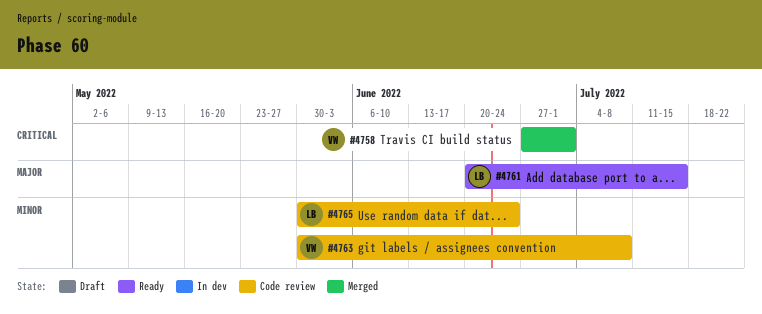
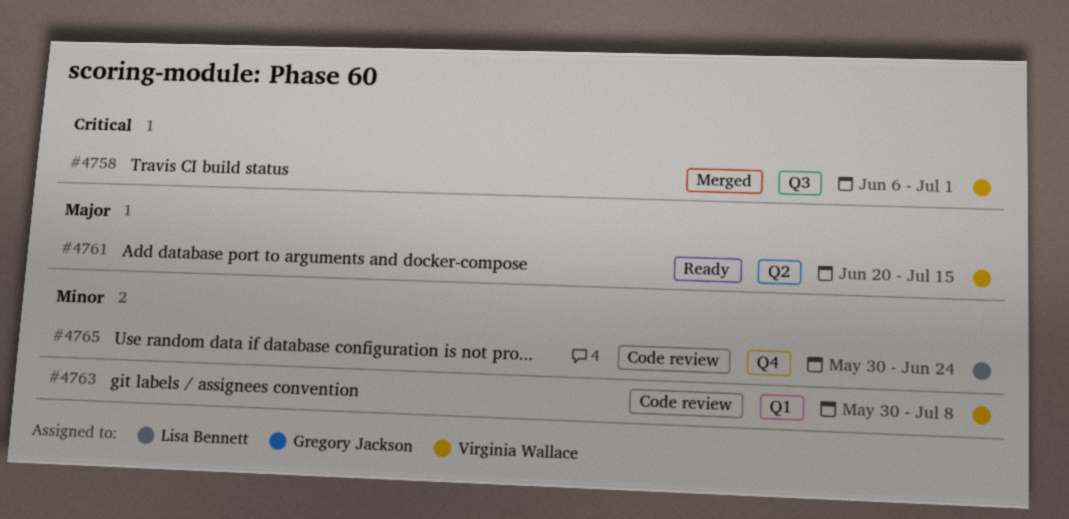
#4758, start: Jun 27 -> Jun 6
#4761, owner: Lisa Bennett -> Virginia Wallace

